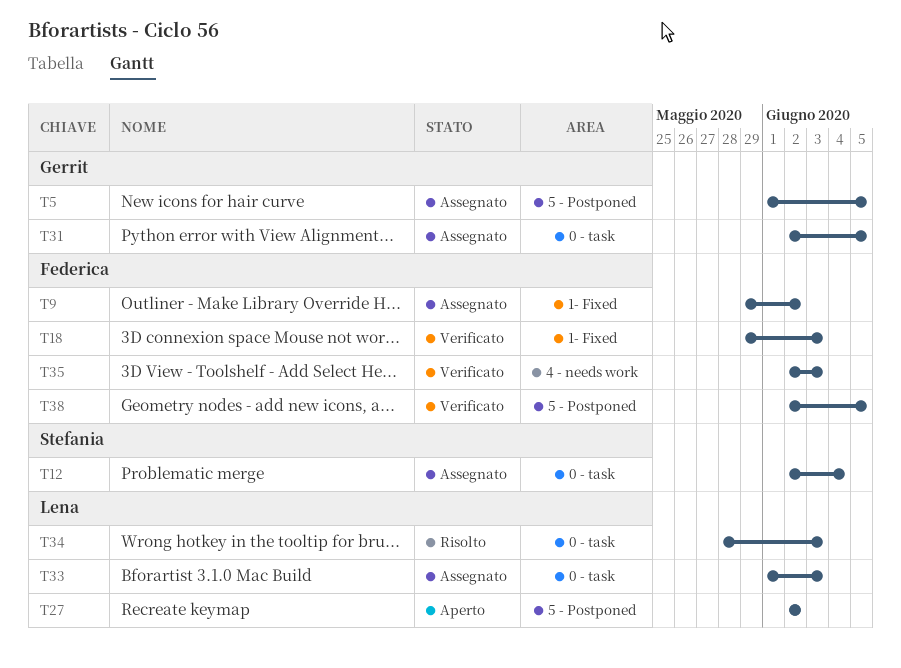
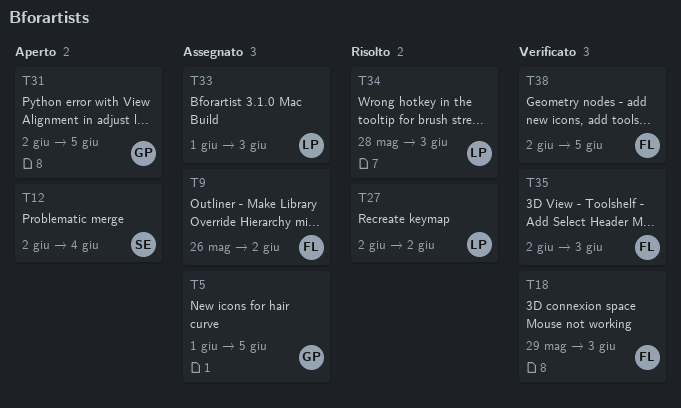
T9, start: May 29 -> May 26
T12, status: Assegnato -> Aperto
T27, status: Aperto -> Risolto
T31, status: Assegnato -> Aperto

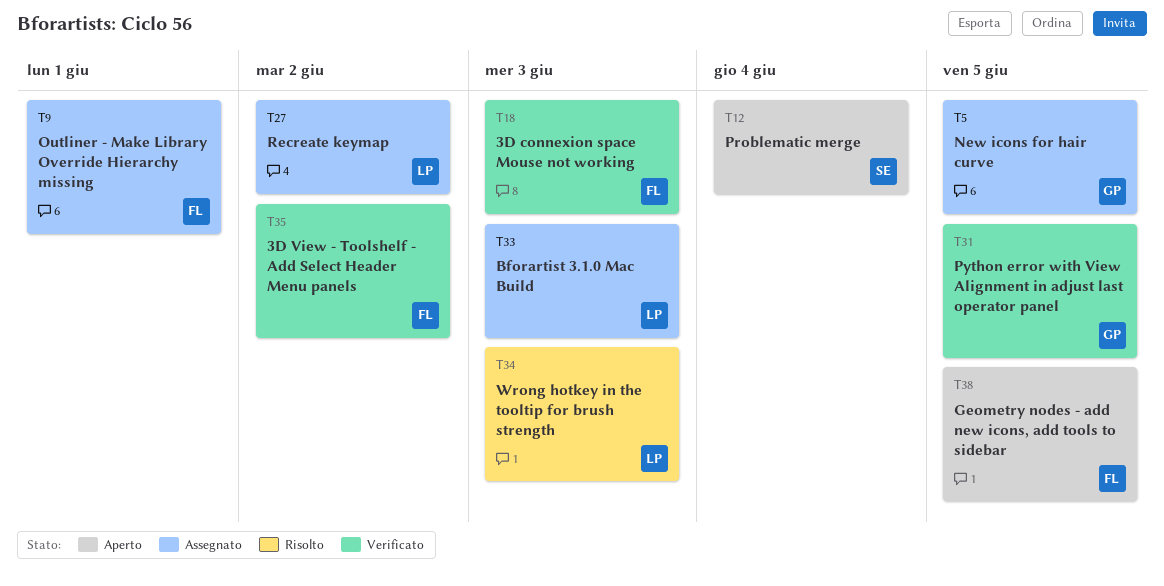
T9, due: Jun 2 -> Jun 1
T27, status: Risolto -> Assegnato
T31, status: Aperto -> Verificato
T35, due: Jun 3 -> Jun 2
T38, status: Verificato -> Aperto

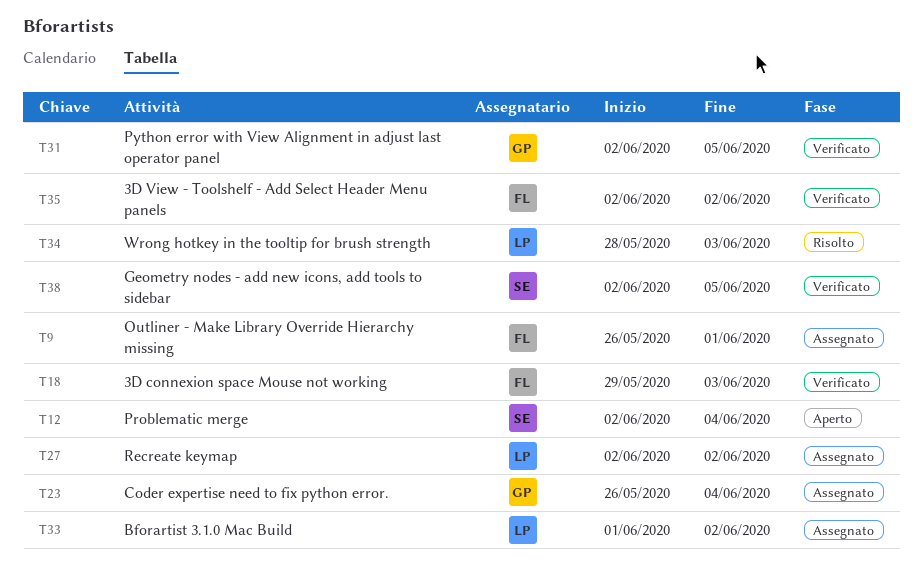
T5: present -> none
T23: none -> present
T33, due: Jun 3 -> Jun 2
T38, status: Aperto -> Verificato
T38, owner: FL -> SE

